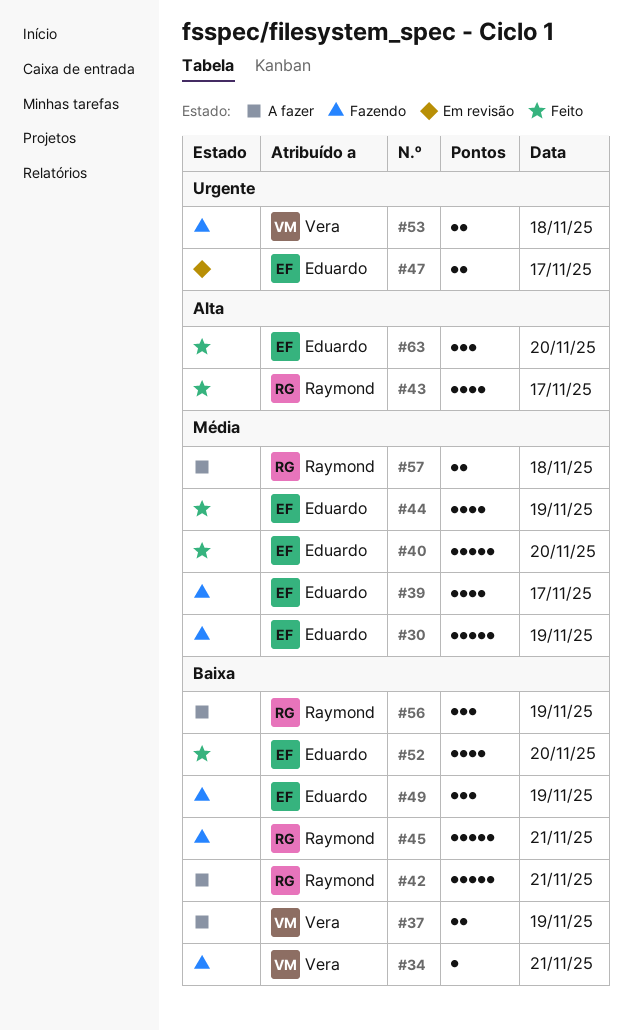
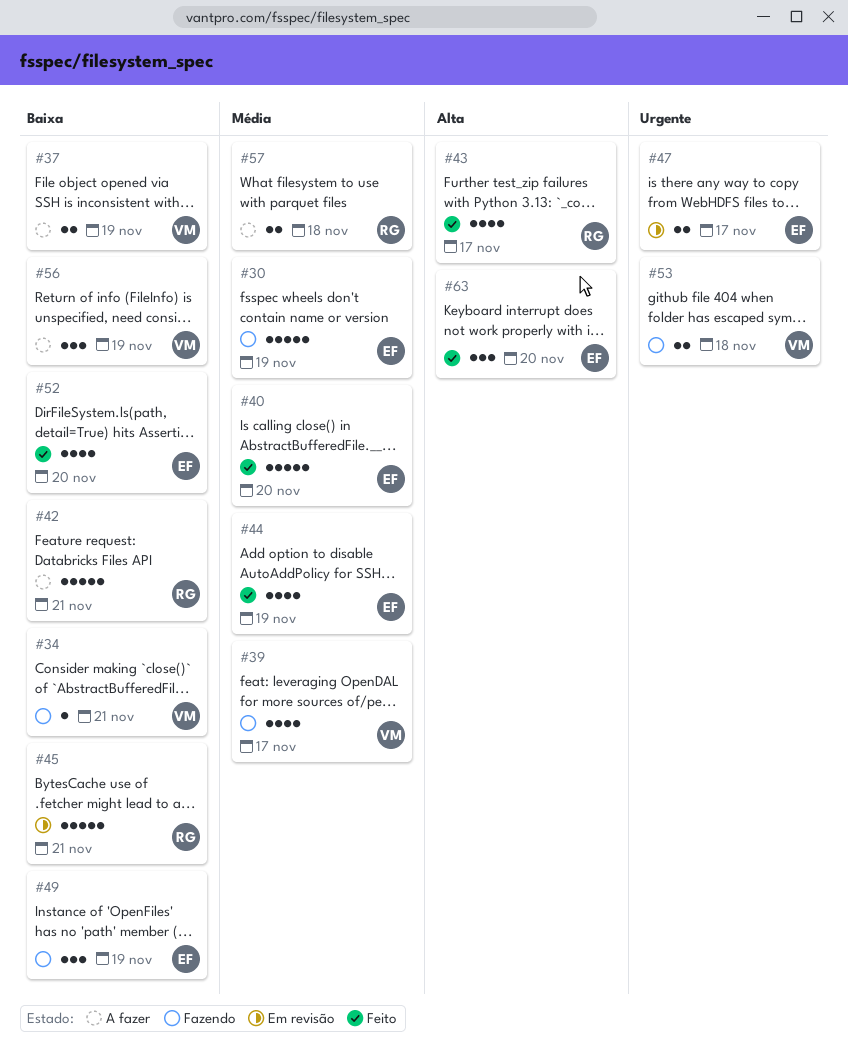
#39, owner: Eduardo -> Vera
#45, status: Fazendo -> Em revisão
#56, owner: Raymond -> Vera

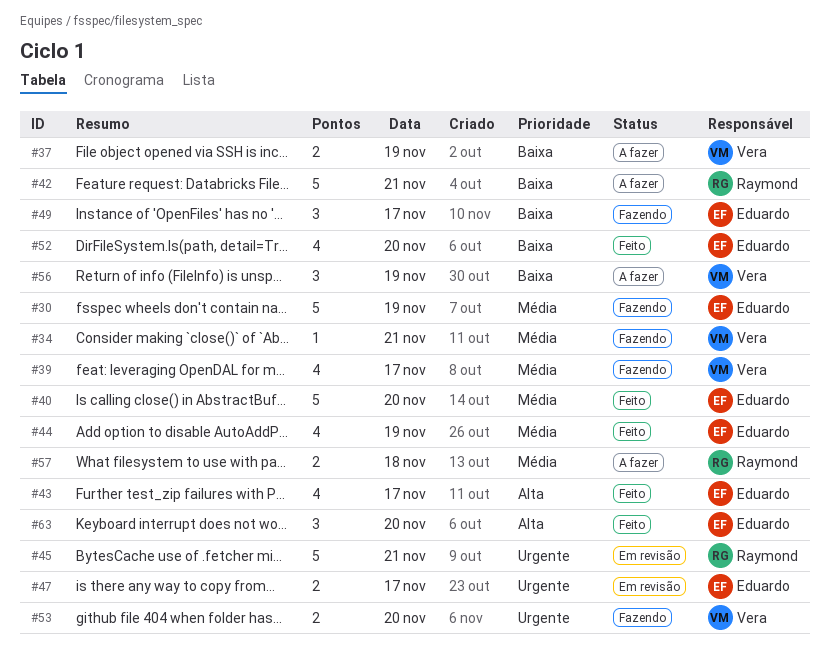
#34, priority: Baixa -> Média
#43, owner: Raymond -> Eduardo
#45, priority: Baixa -> Urgente
#49, day: Nov 19 -> Nov 17
#53, day: Nov 18 -> Nov 20

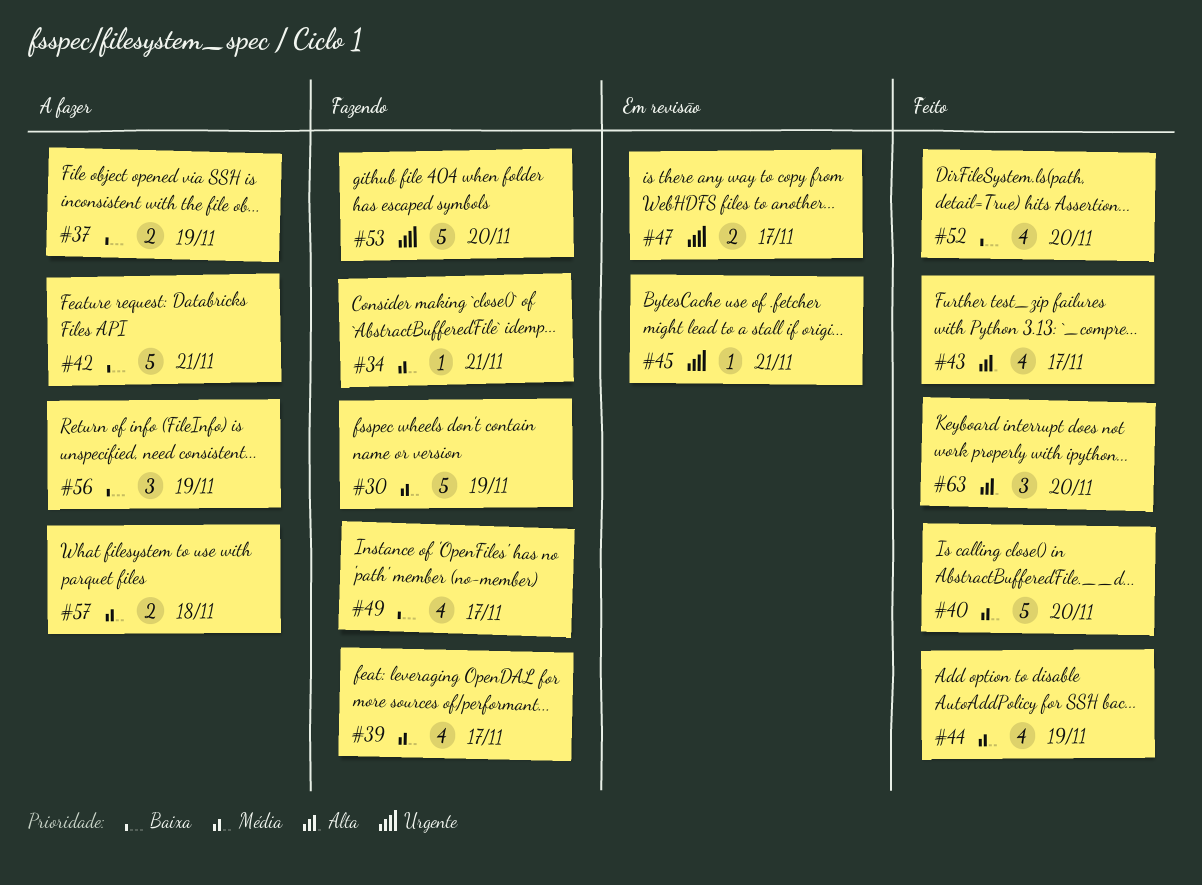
#45, estimate: 5 -> 1
#49, estimate: 3 -> 4
#53, estimate: 2 -> 5

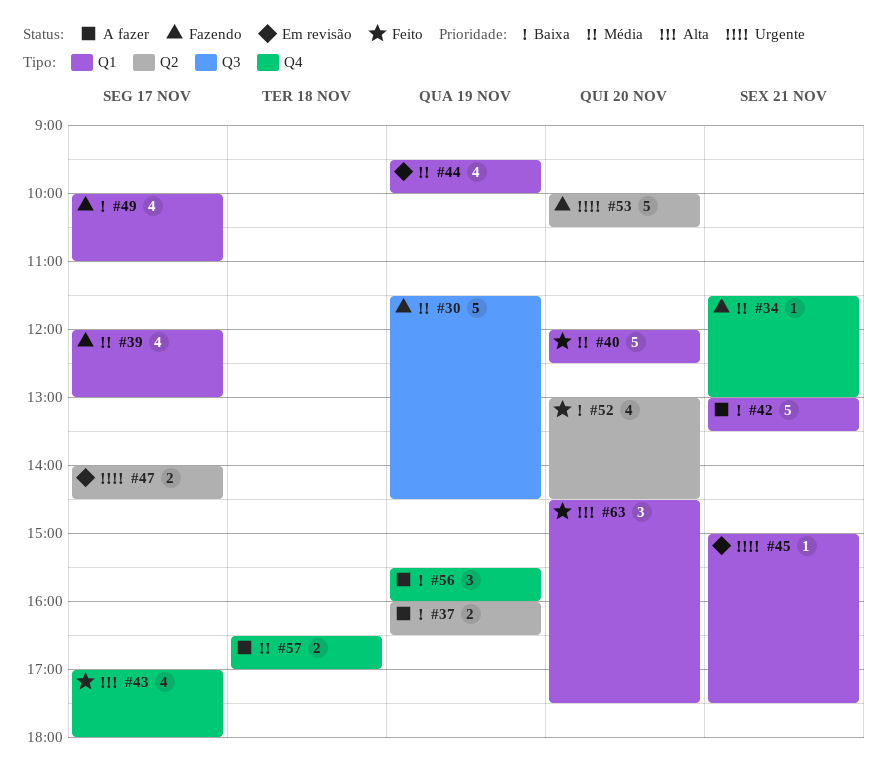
#44, status: Feito -> Em revisão

